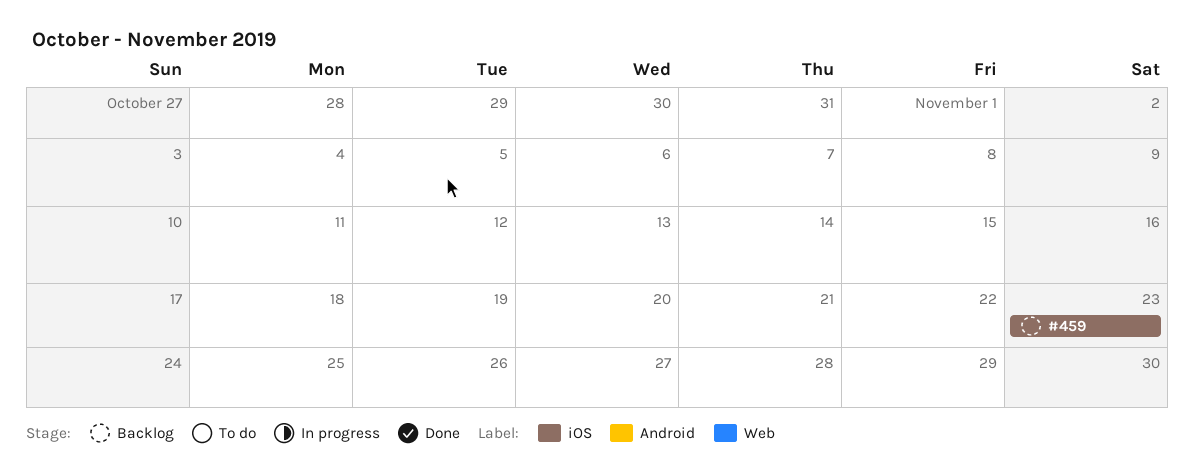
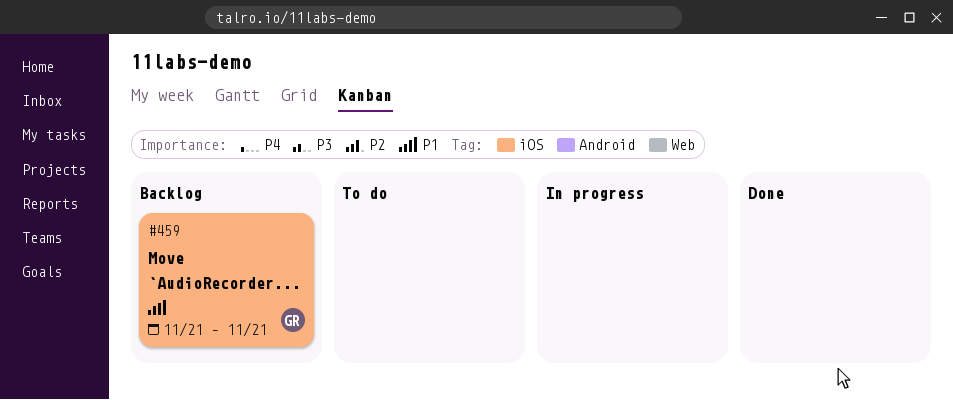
#459, start: Nov 23 -> Nov 21
#459, due: Nov 23 -> Nov 21

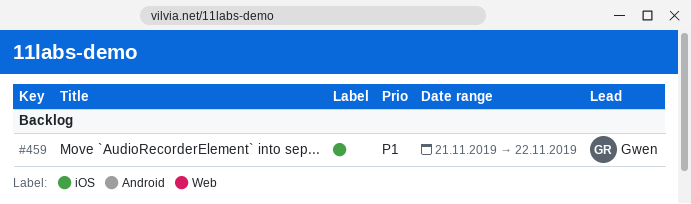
#459, due: Nov 21 -> Nov 22

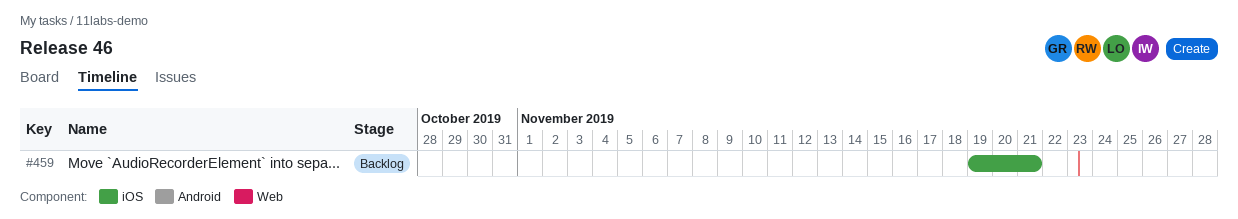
#459, start: Nov 21 -> Nov 19
#459, due: Nov 22 -> Nov 21

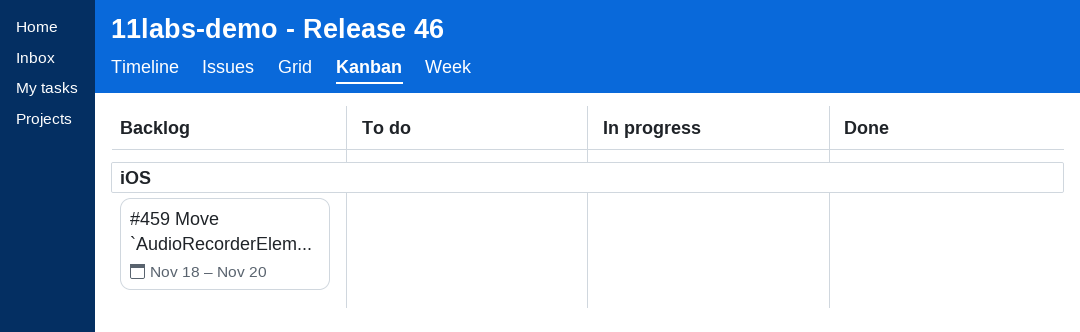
#459, start: Nov 19 -> Nov 18
#459, due: Nov 21 -> Nov 20

